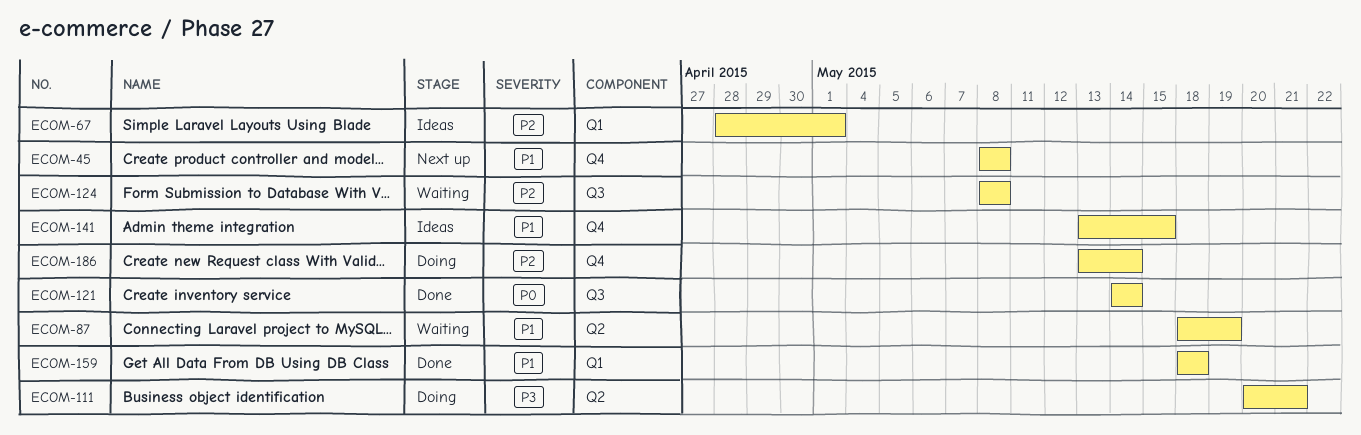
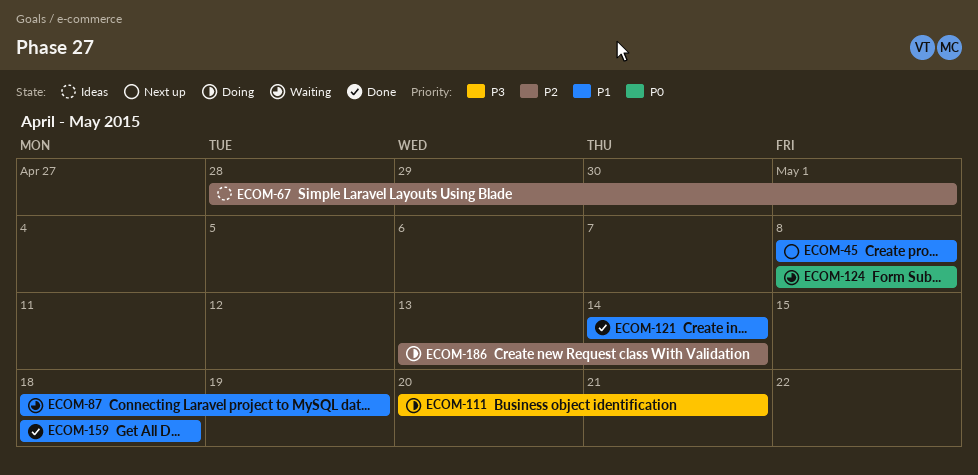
ECOM-121, priority: P0 -> P1
ECOM-124, priority: P2 -> P0
ECOM-141: present -> none

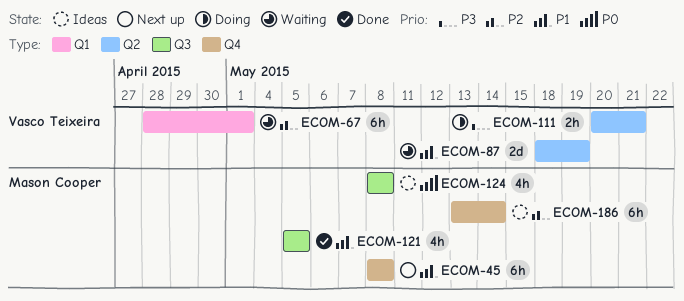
ECOM-67, status: Ideas -> Waiting
ECOM-121, start: May 14 -> May 5
ECOM-121, due: May 14 -> May 5
ECOM-124, status: Waiting -> Ideas
ECOM-159: present -> none
ECOM-186, status: Doing -> Ideas

